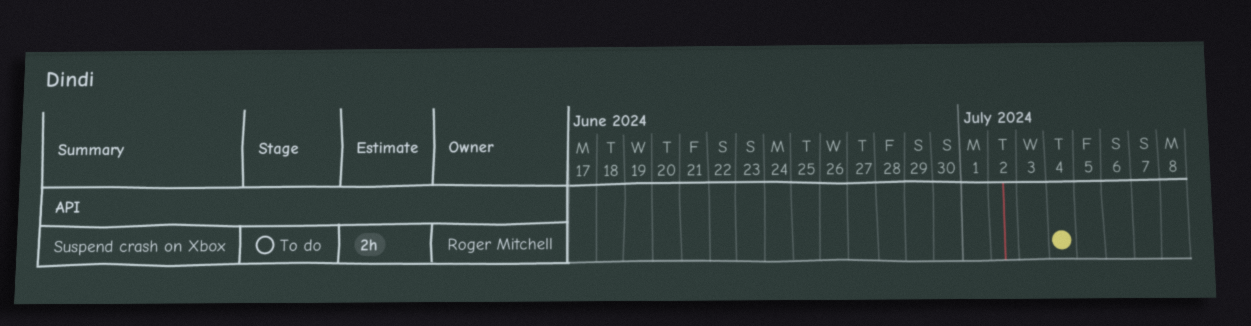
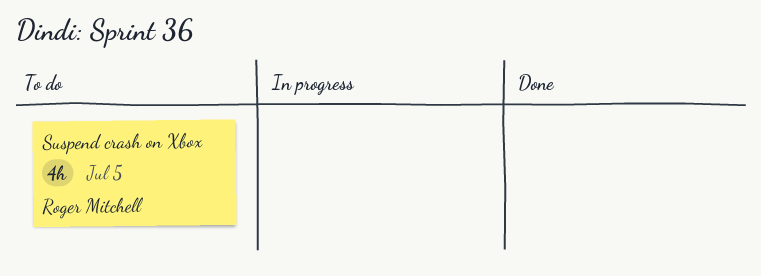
Suspend crash on Xbox, estimate: 2h -> 4h
Suspend crash on Xbox, due: Jul 4 -> Jul 5

